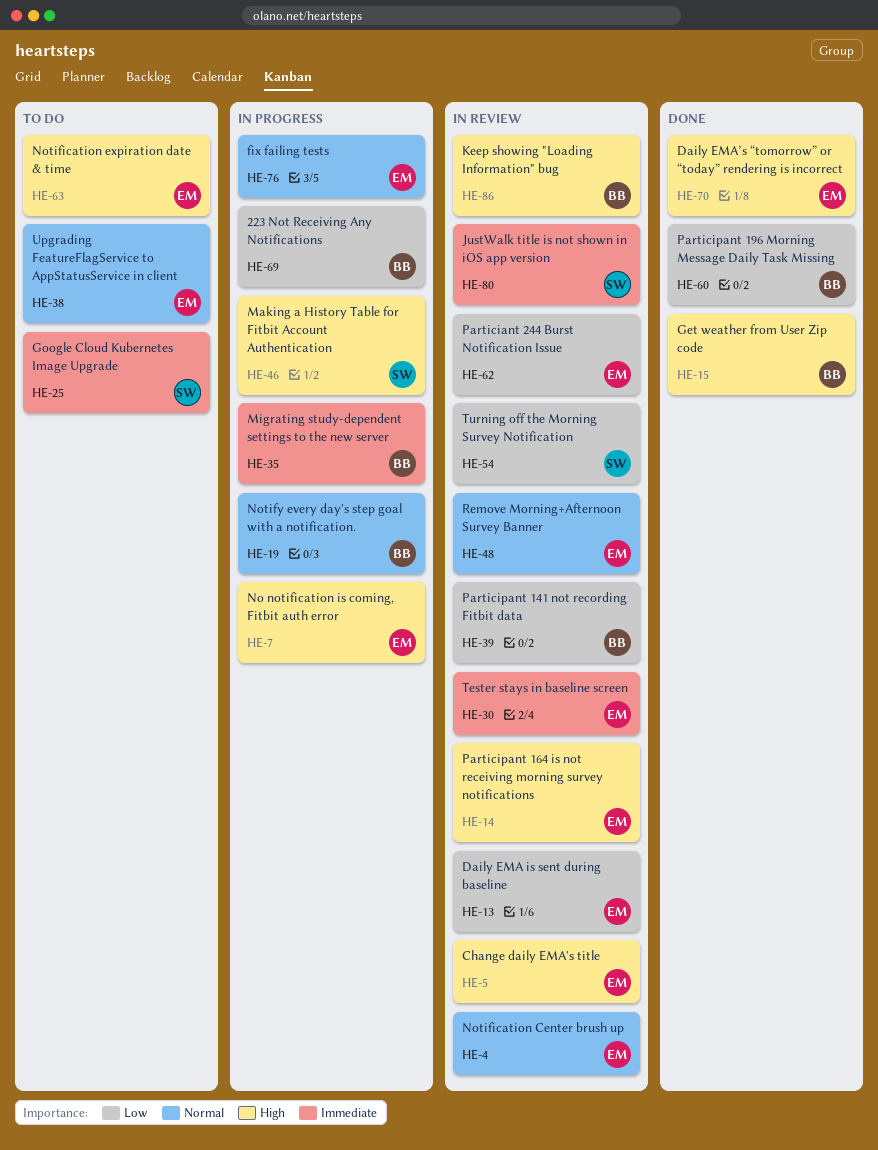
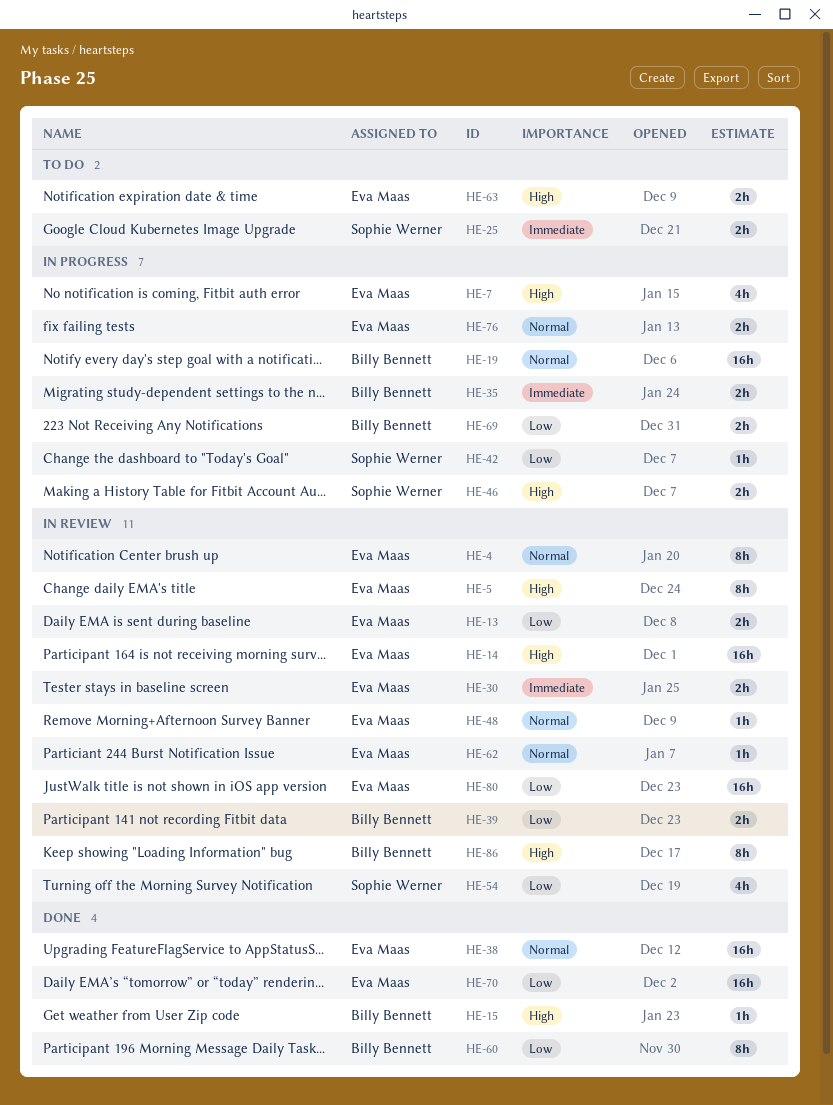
HE-38, status: To do -> Done
HE-42: none -> present
HE-62, priority: Low -> Normal
HE-70, priority: High -> Low
HE-80, owner: Sophie Werner -> Eva Maas
HE-80, priority: Immediate -> Low

